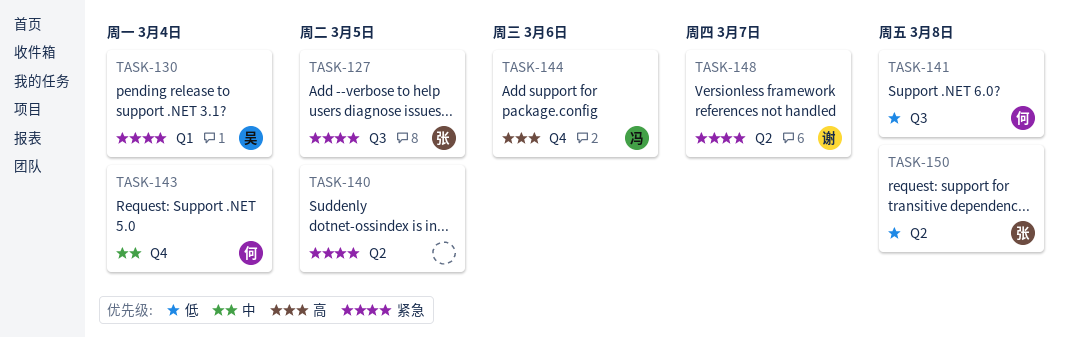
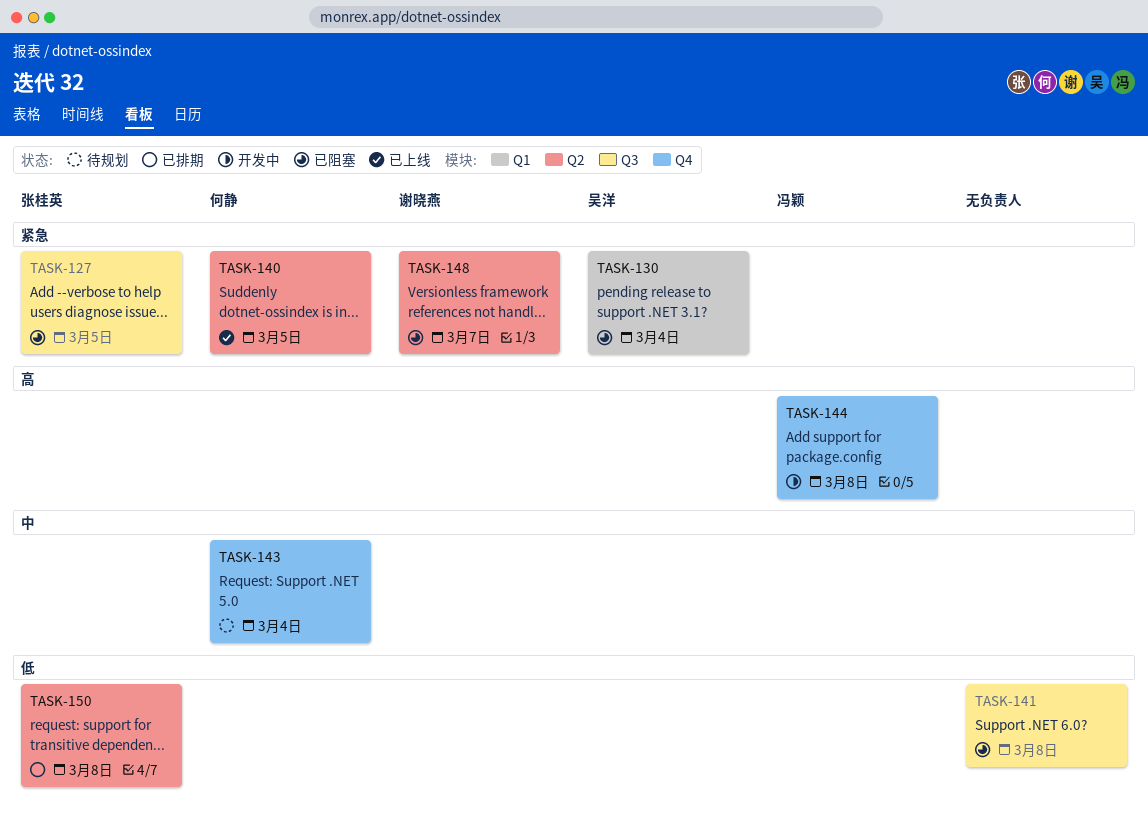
TASK-140, owner: none -> 何静
TASK-141, owner: 何静 -> none
TASK-144, due: Mar 6 -> Mar 8

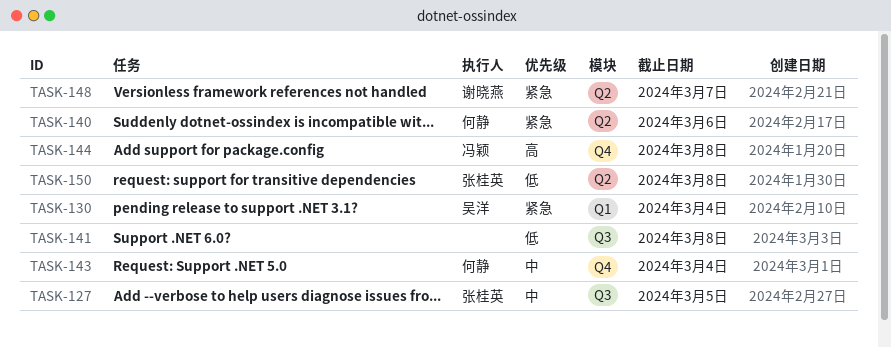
TASK-127, priority: 紧急 -> 中
TASK-140, due: Mar 5 -> Mar 6

